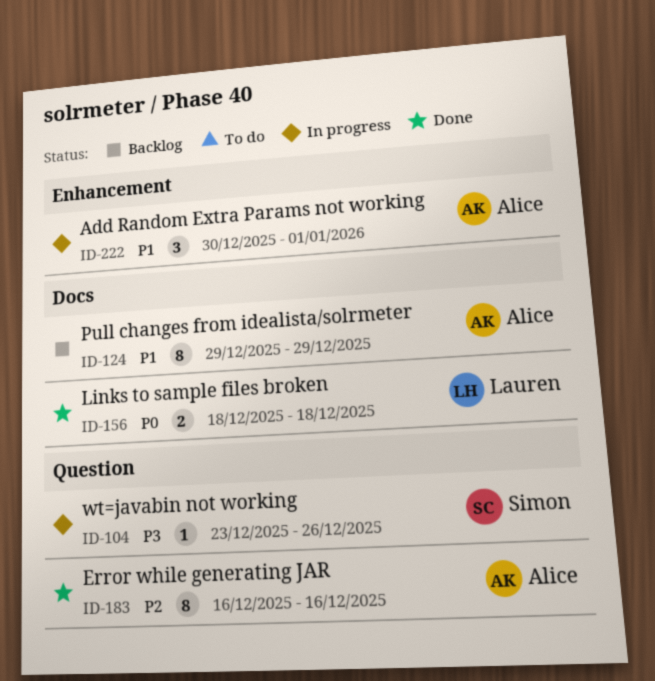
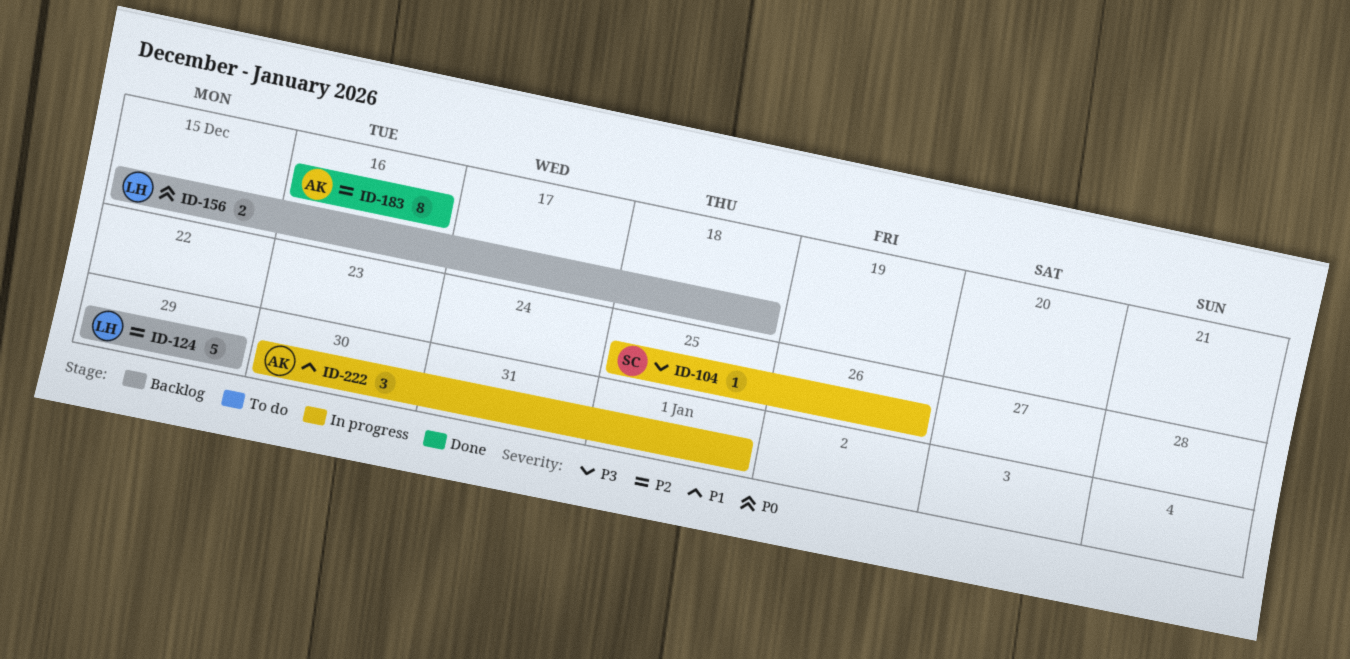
ID-104, start: Dec 23 -> Dec 25
ID-124, owner: Alice -> Lauren
ID-124, priority: P1 -> P2
ID-124, estimate: 8 -> 5
ID-156, status: Done -> Backlog
ID-156, start: Dec 18 -> Dec 15

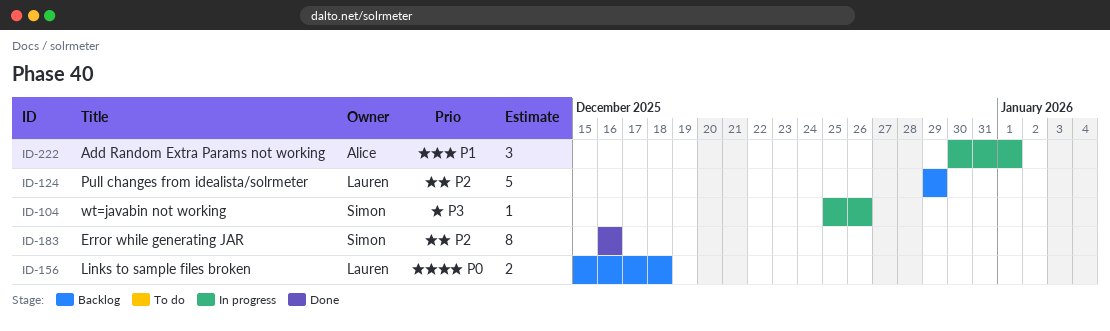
ID-183, owner: Alice -> Simon

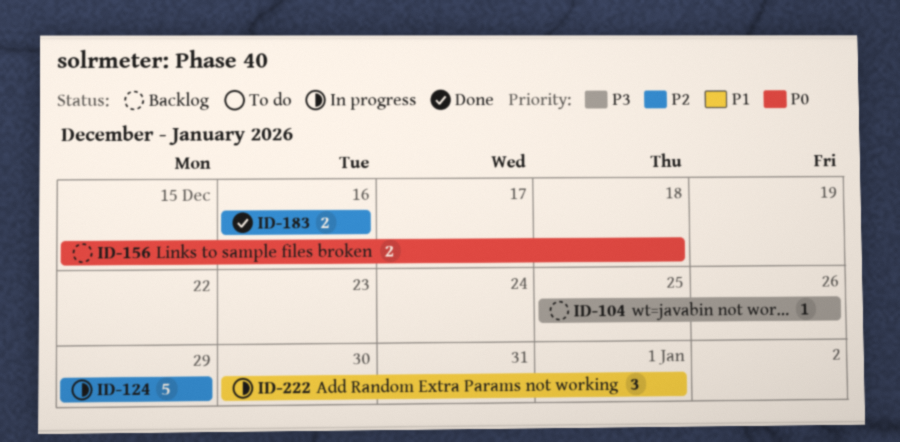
ID-104, status: In progress -> Backlog
ID-124, status: Backlog -> In progress
ID-183, estimate: 8 -> 2

